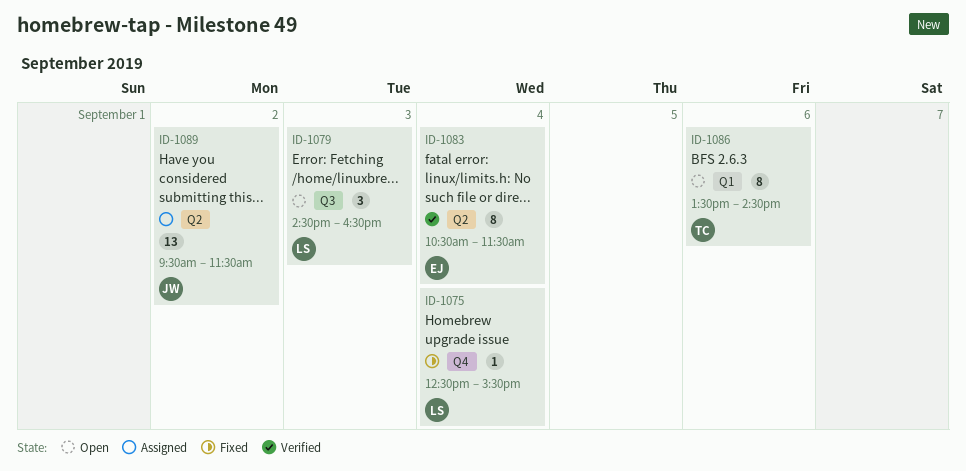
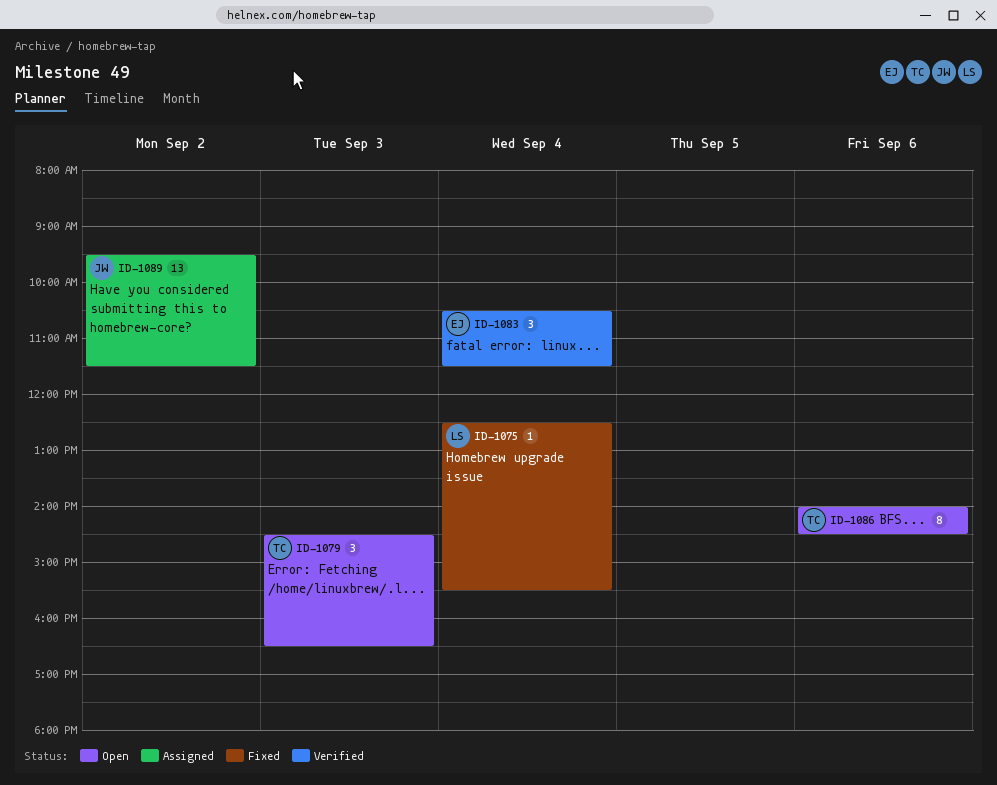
ID-1079, owner: LS -> TC
ID-1083, estimate: 8 -> 3
ID-1086, begins: 13:30 -> 14:00

